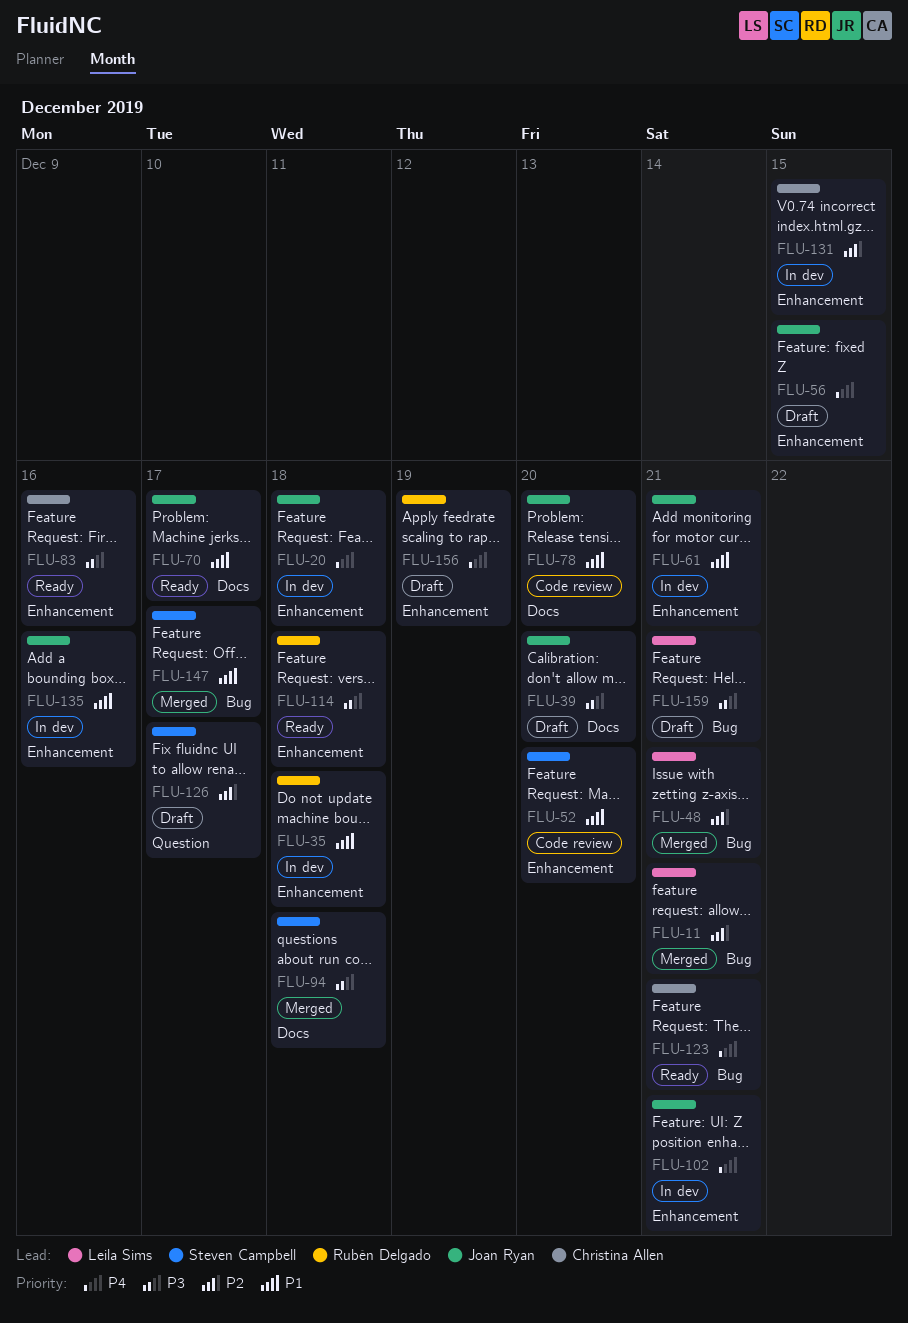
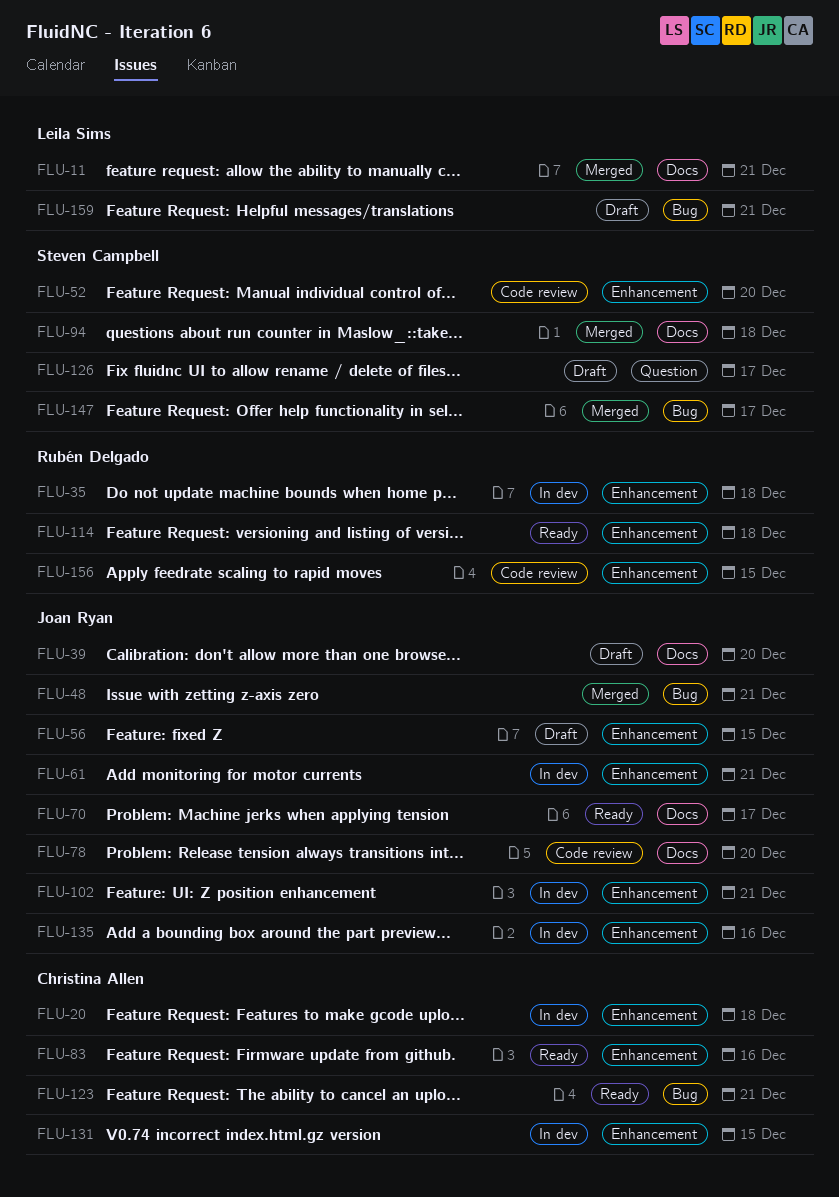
FLU-11, label: Bug -> Docs
FLU-20, owner: Joan Ryan -> Christina Allen
FLU-48, owner: Leila Sims -> Joan Ryan
FLU-156, status: Draft -> Code review
FLU-156, due: Dec 19 -> Dec 15

